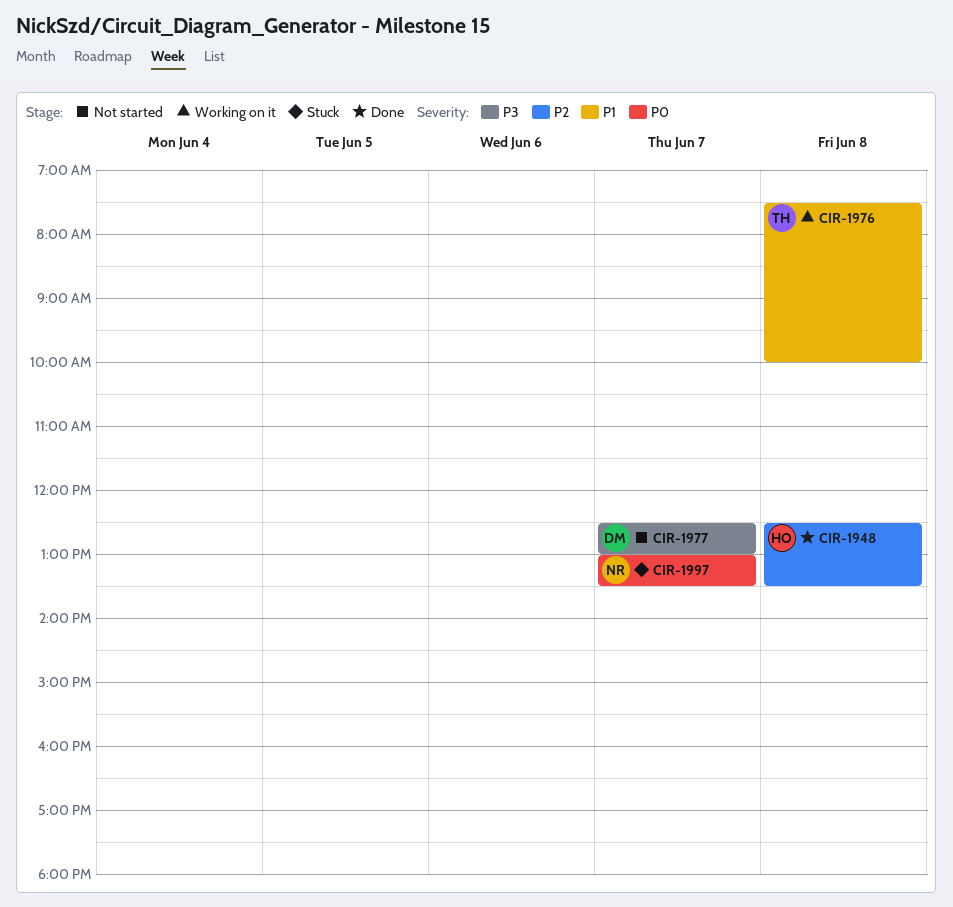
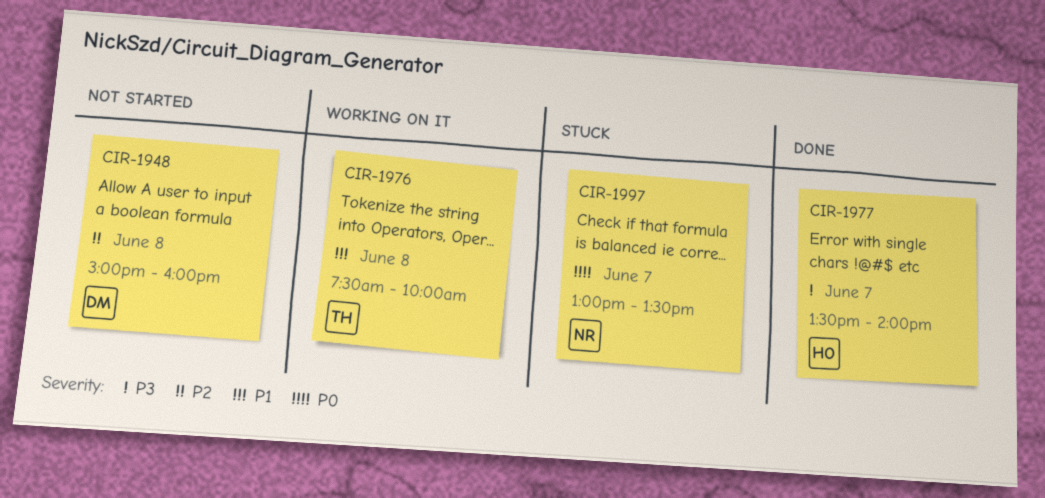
CIR-1948, status: Done -> Not started
CIR-1948, owner: HO -> DM
CIR-1948, begins: 12:30 -> 15:00
CIR-1948, ends: 13:30 -> 16:00
CIR-1977, status: Not started -> Done
CIR-1977, owner: DM -> HO
CIR-1977, begins: 12:30 -> 13:30
CIR-1977, ends: 13:00 -> 14:00

